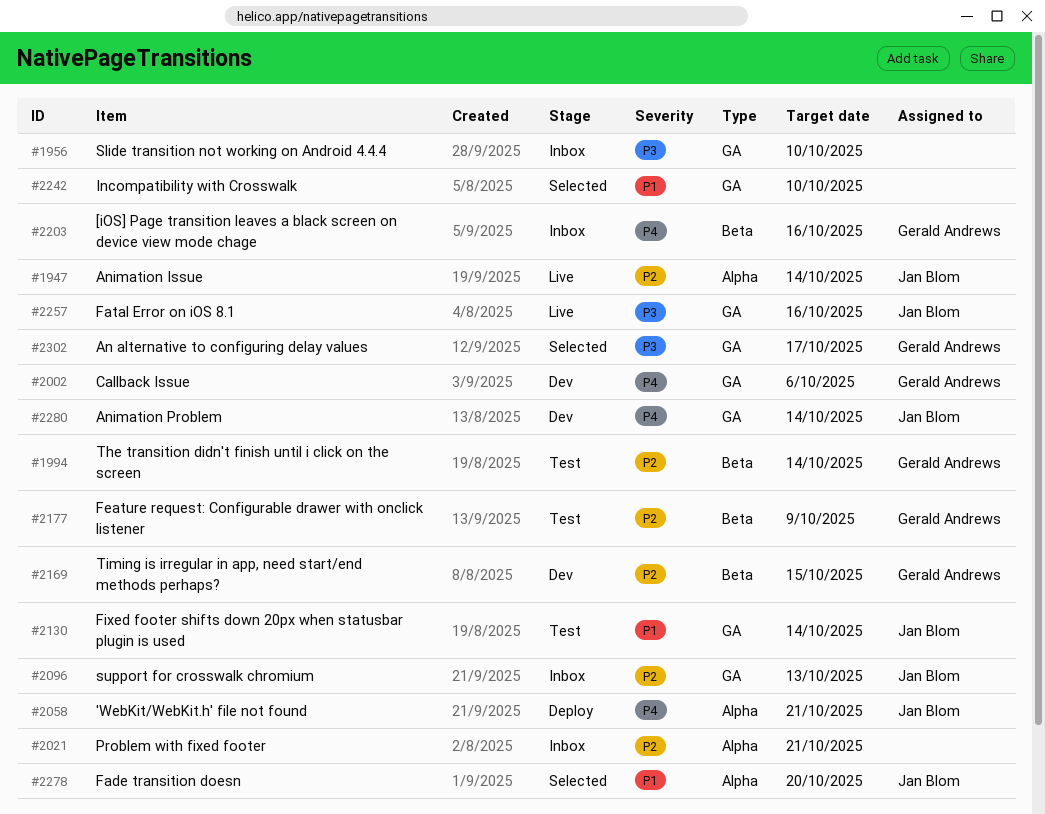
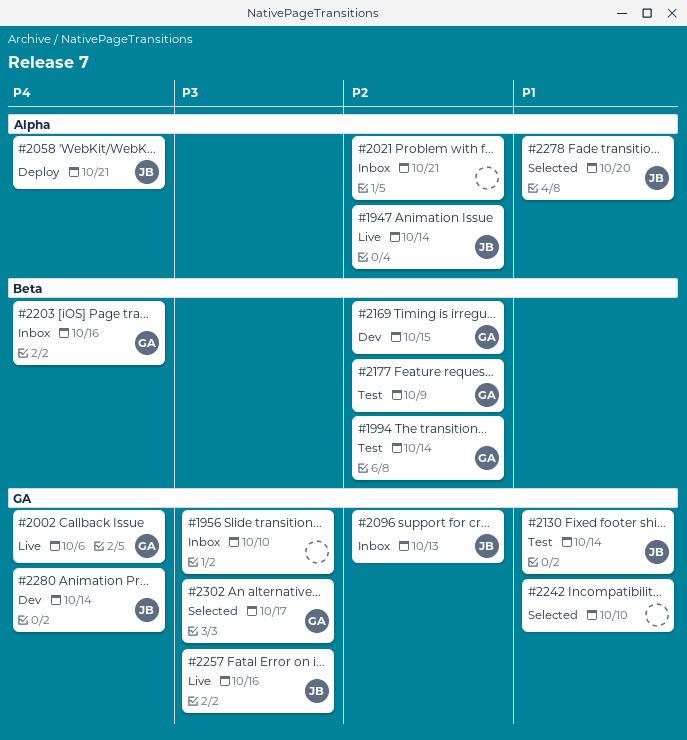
#2002, status: Dev -> Live

